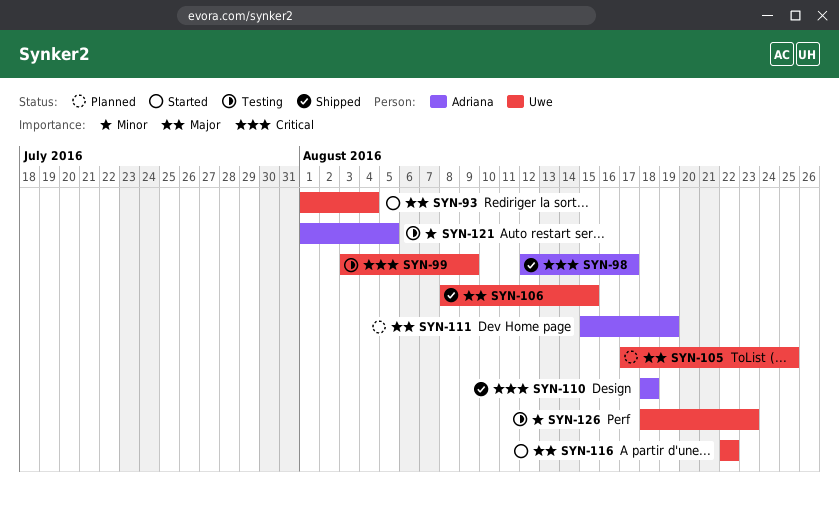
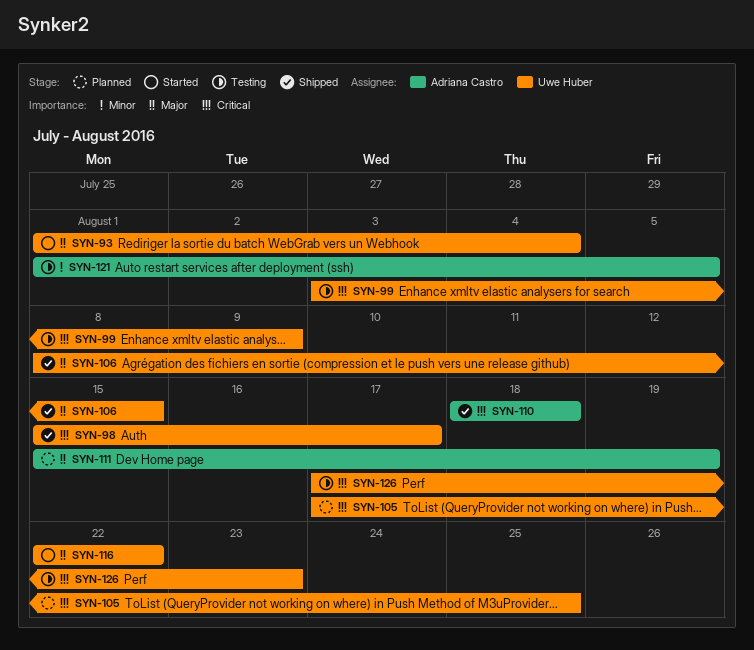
SYN-98, owner: Adriana Castro -> Uwe Huber
SYN-98, start: Aug 12 -> Aug 15
SYN-105, priority: Major -> Critical
SYN-126, priority: Minor -> Critical
SYN-126, start: Aug 18 -> Aug 17

